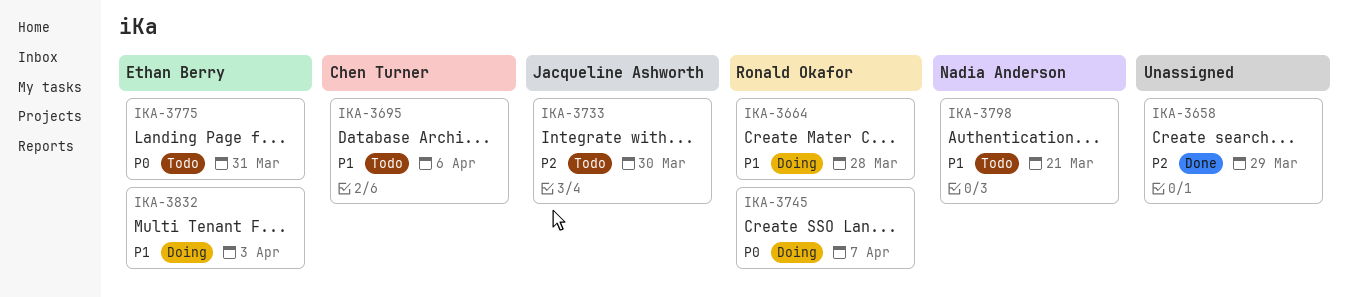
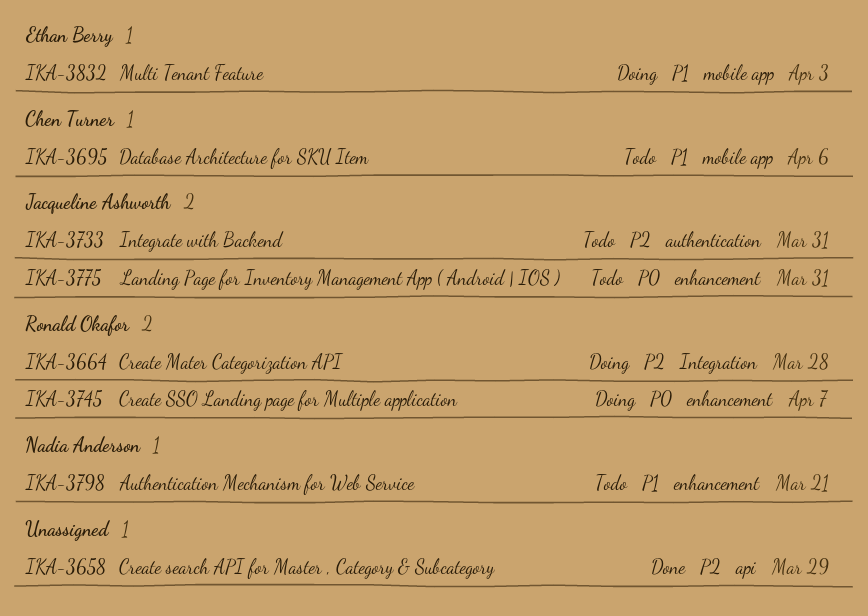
IKA-3664, priority: P1 -> P2
IKA-3733, due: Mar 30 -> Mar 31
IKA-3775, owner: Ethan Berry -> Jacqueline Ashworth

